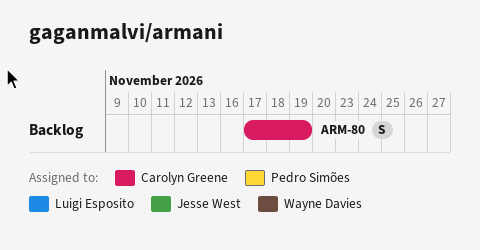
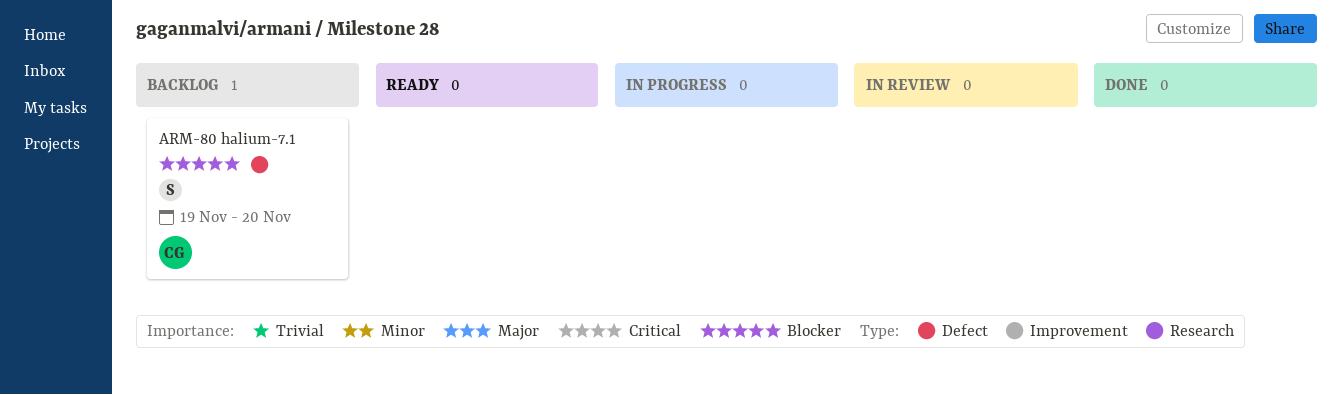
ARM-80, start: Nov 17 -> Nov 19
ARM-80, due: Nov 19 -> Nov 20

